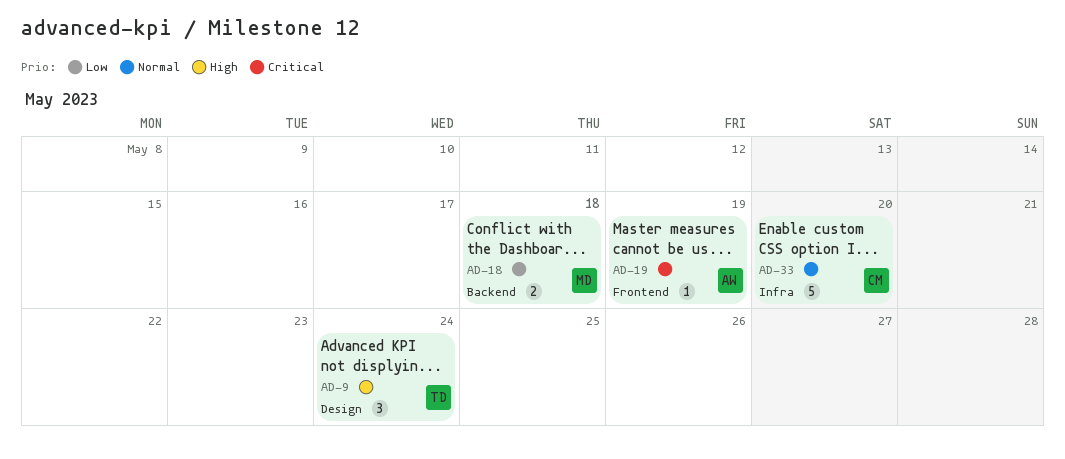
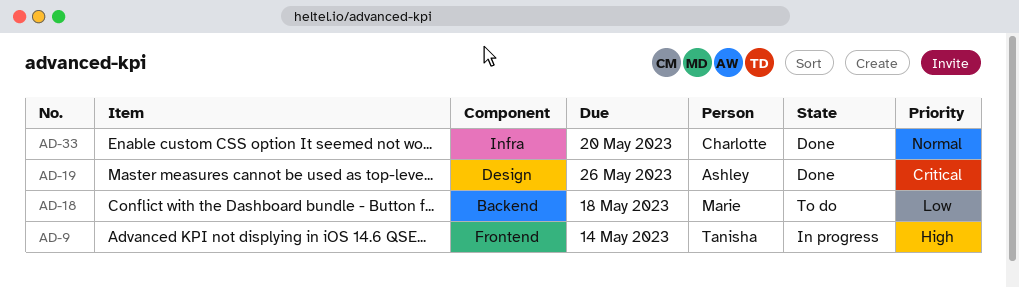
AD-9, label: Design -> Frontend
AD-9, due: May 24 -> May 14
AD-19, label: Frontend -> Design
AD-19, due: May 19 -> May 26

